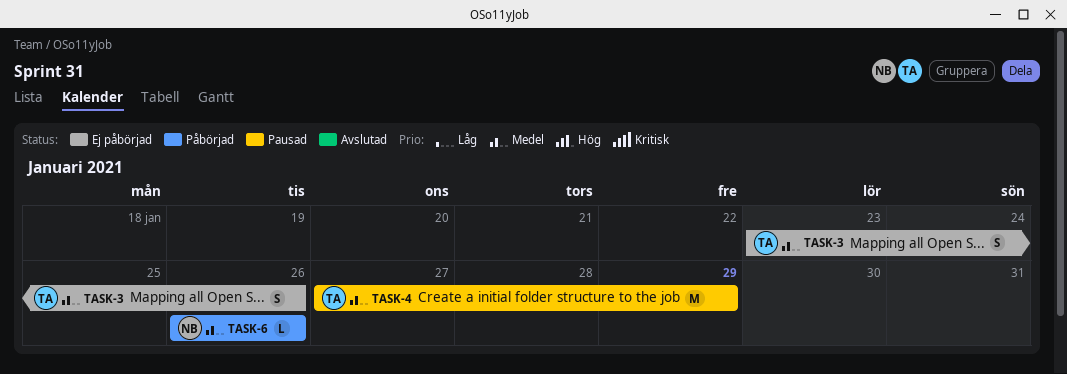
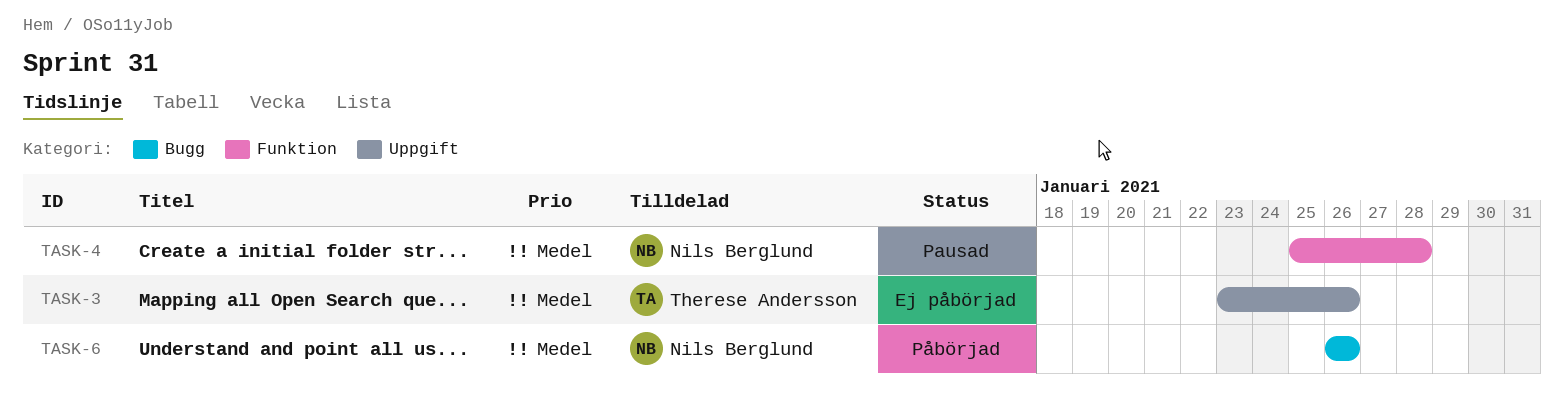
TASK-4, owner: Therese Andersson -> Nils Berglund
TASK-4, start: Jan 27 -> Jan 25
TASK-4, due: Jan 29 -> Jan 28

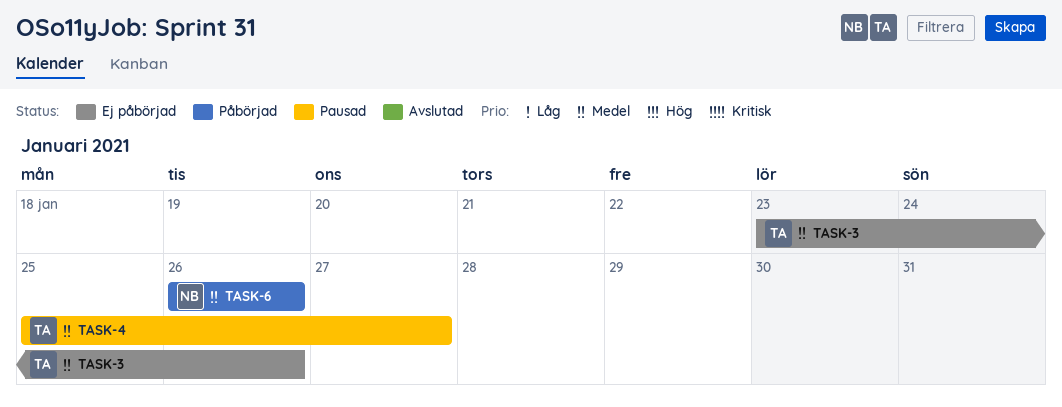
TASK-4, owner: Nils Berglund -> Therese Andersson
TASK-4, due: Jan 28 -> Jan 27

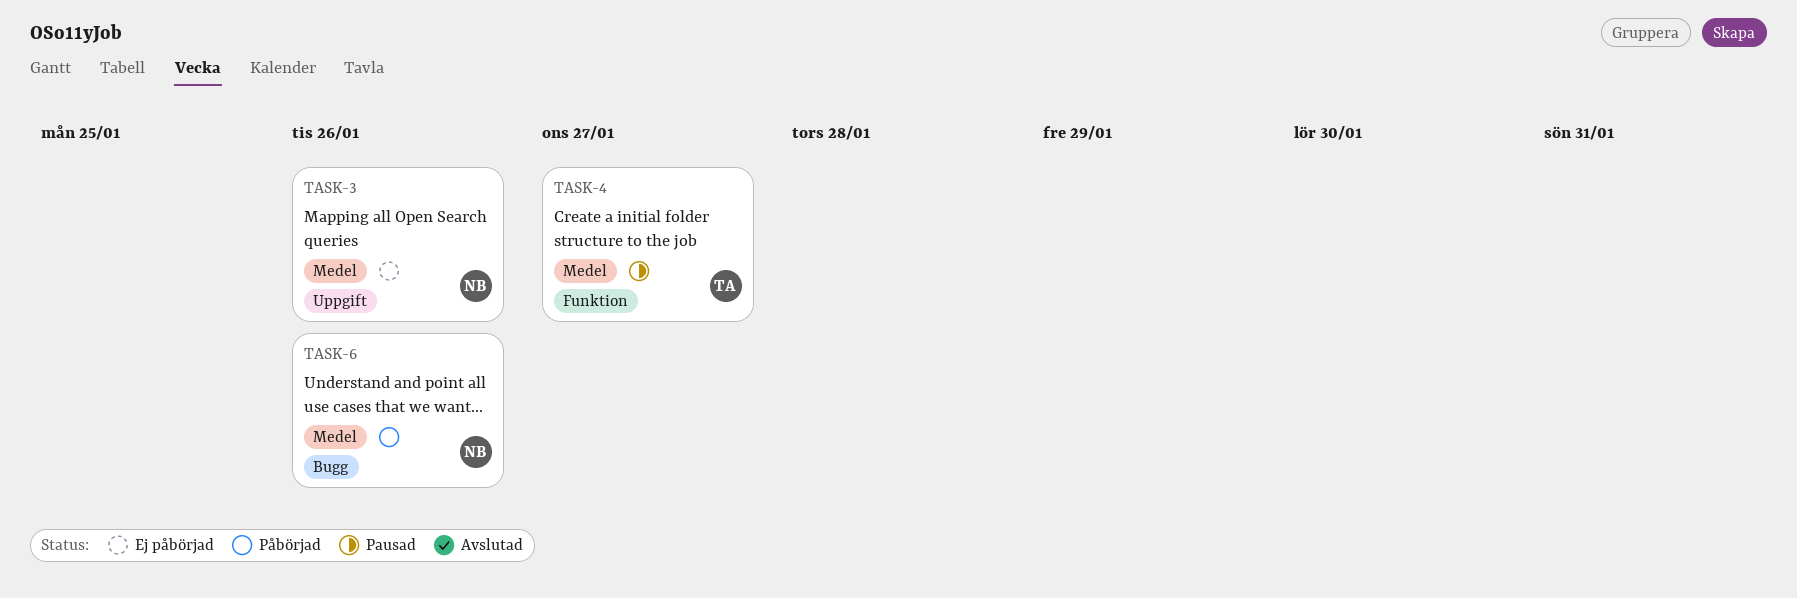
TASK-3, owner: TA -> NB

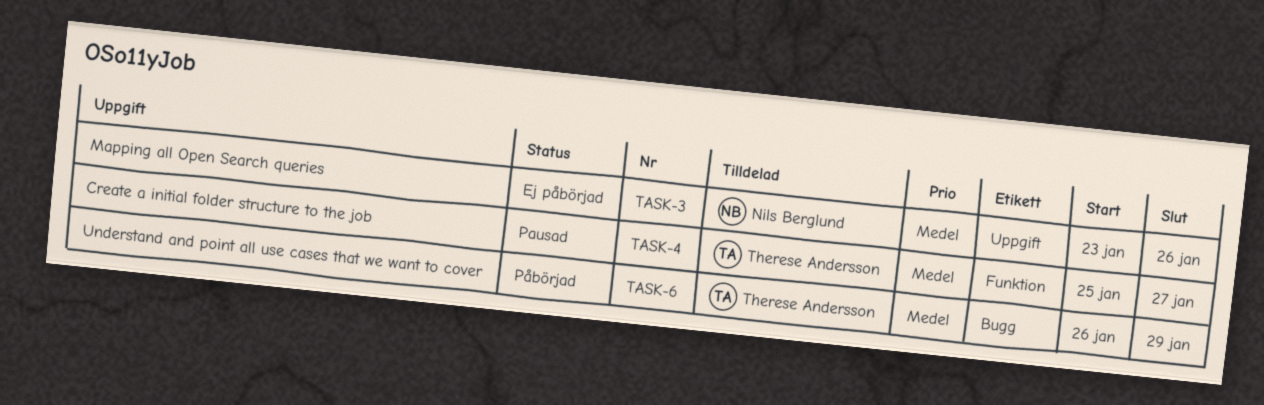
TASK-6, owner: Nils Berglund -> Therese Andersson
TASK-6, due: Jan 26 -> Jan 29

